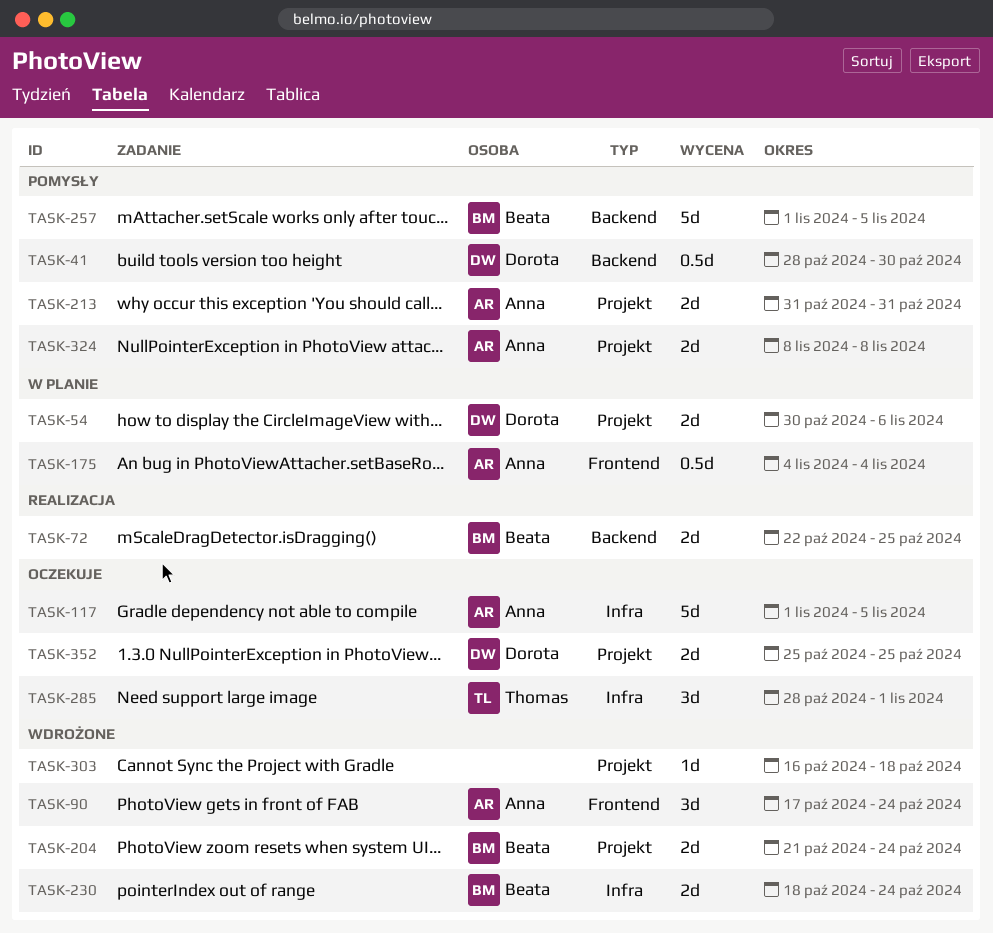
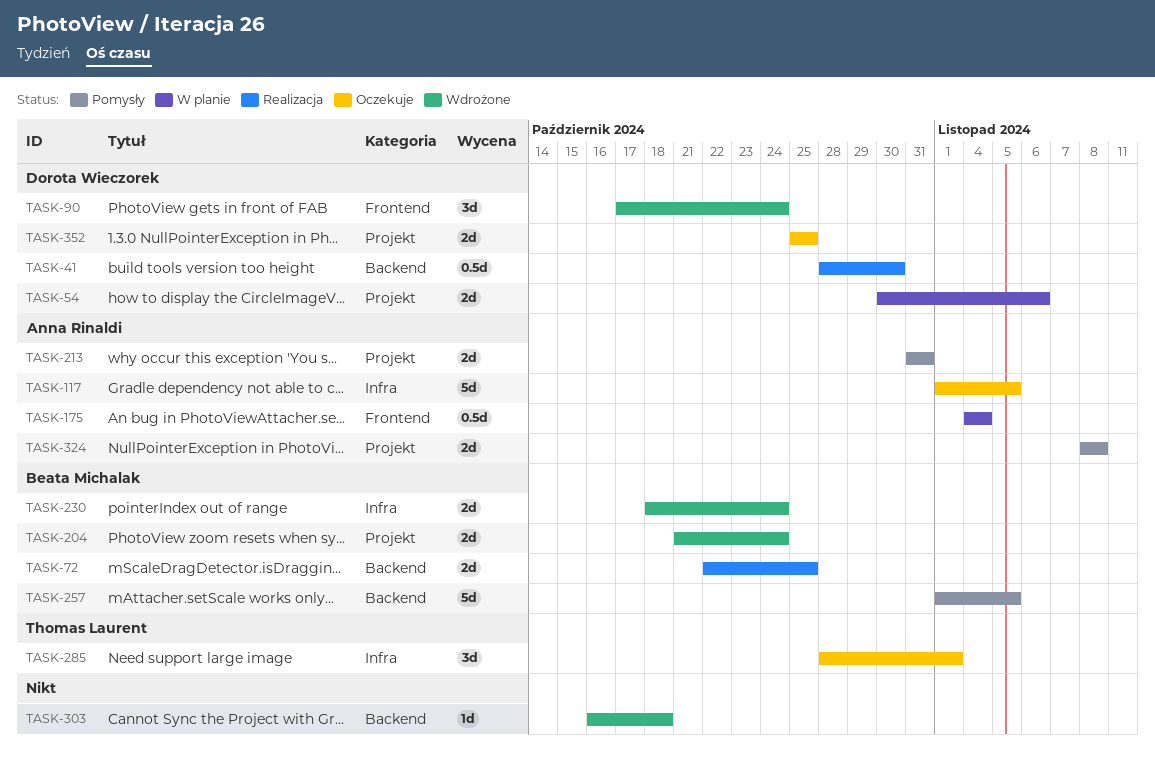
TASK-41, status: Pomysły -> Realizacja
TASK-90, owner: Anna Rinaldi -> Dorota Wieczorek
TASK-303, label: Projekt -> Backend

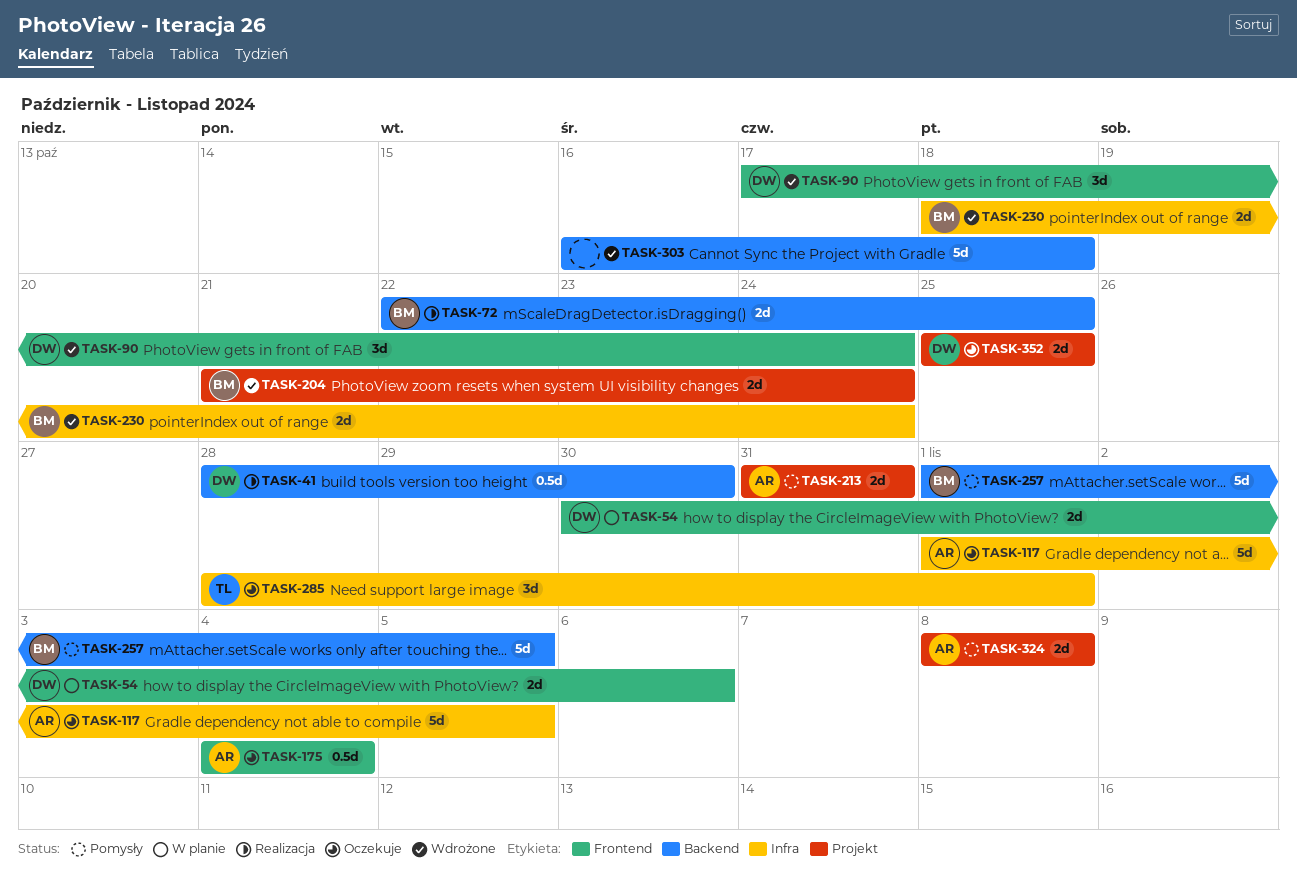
TASK-54, label: Projekt -> Frontend
TASK-175, status: W planie -> Oczekuje
TASK-303, estimate: 1d -> 5d

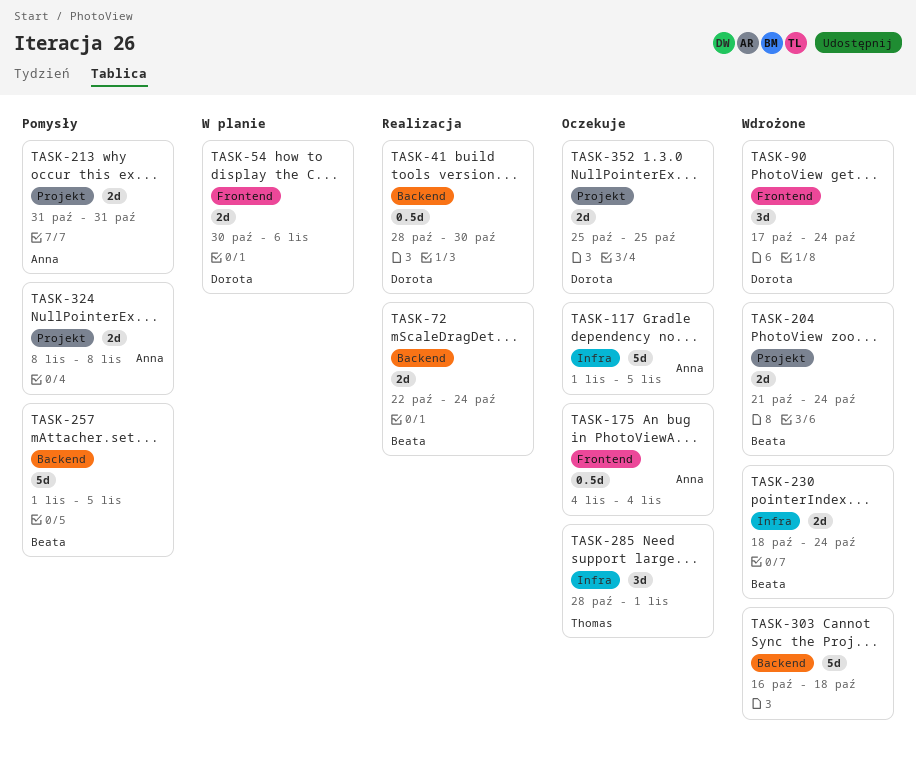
TASK-72, due: Oct 25 -> Oct 24

